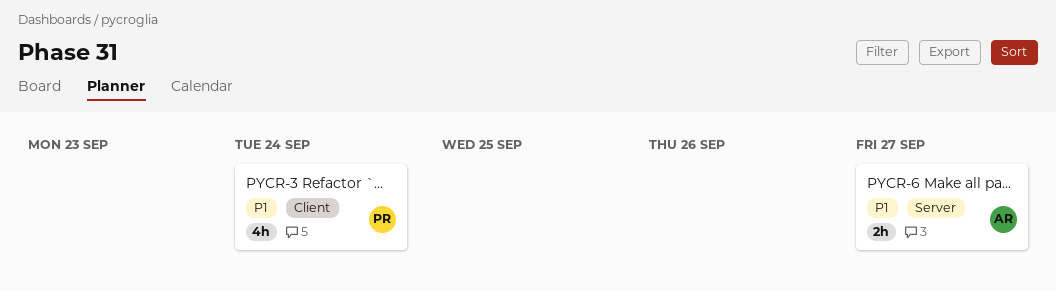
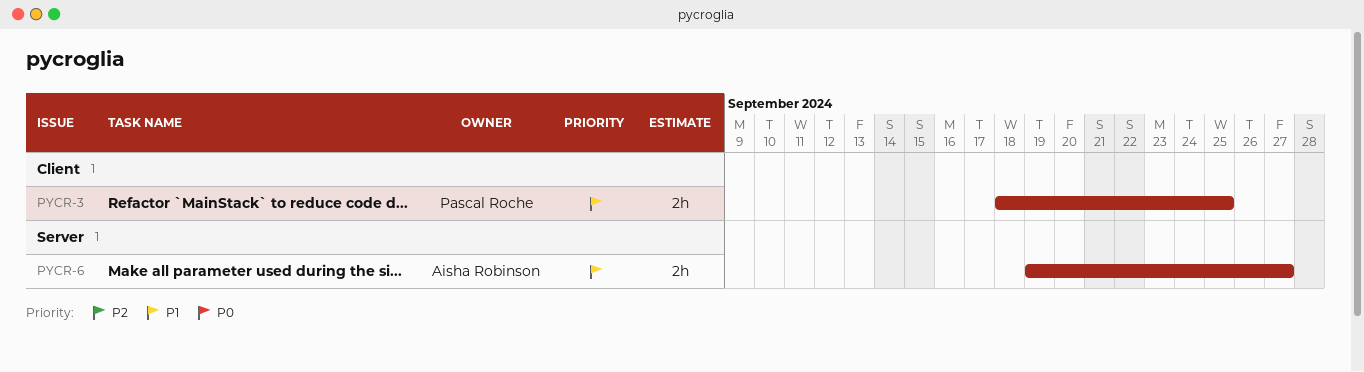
PYCR-3, estimate: 4h -> 2h
PYCR-3, due: Sep 24 -> Sep 25

